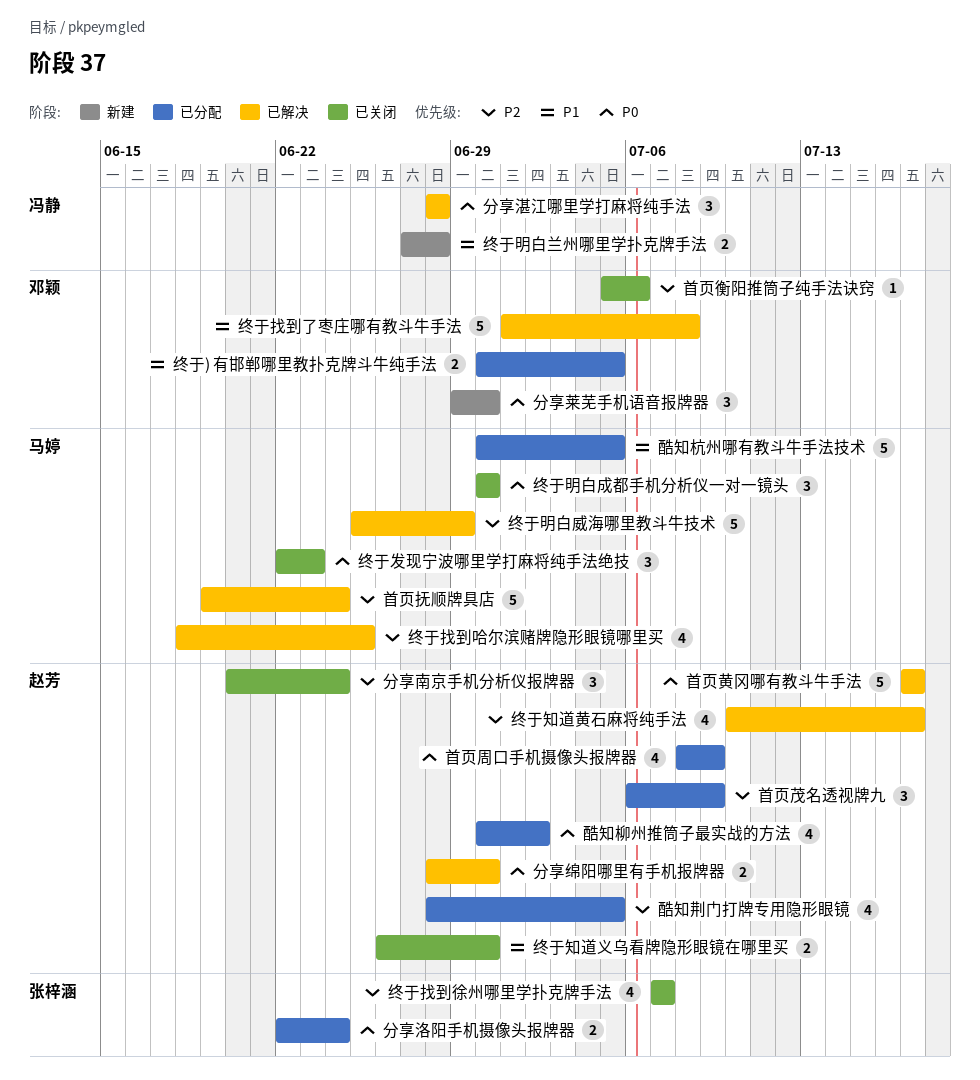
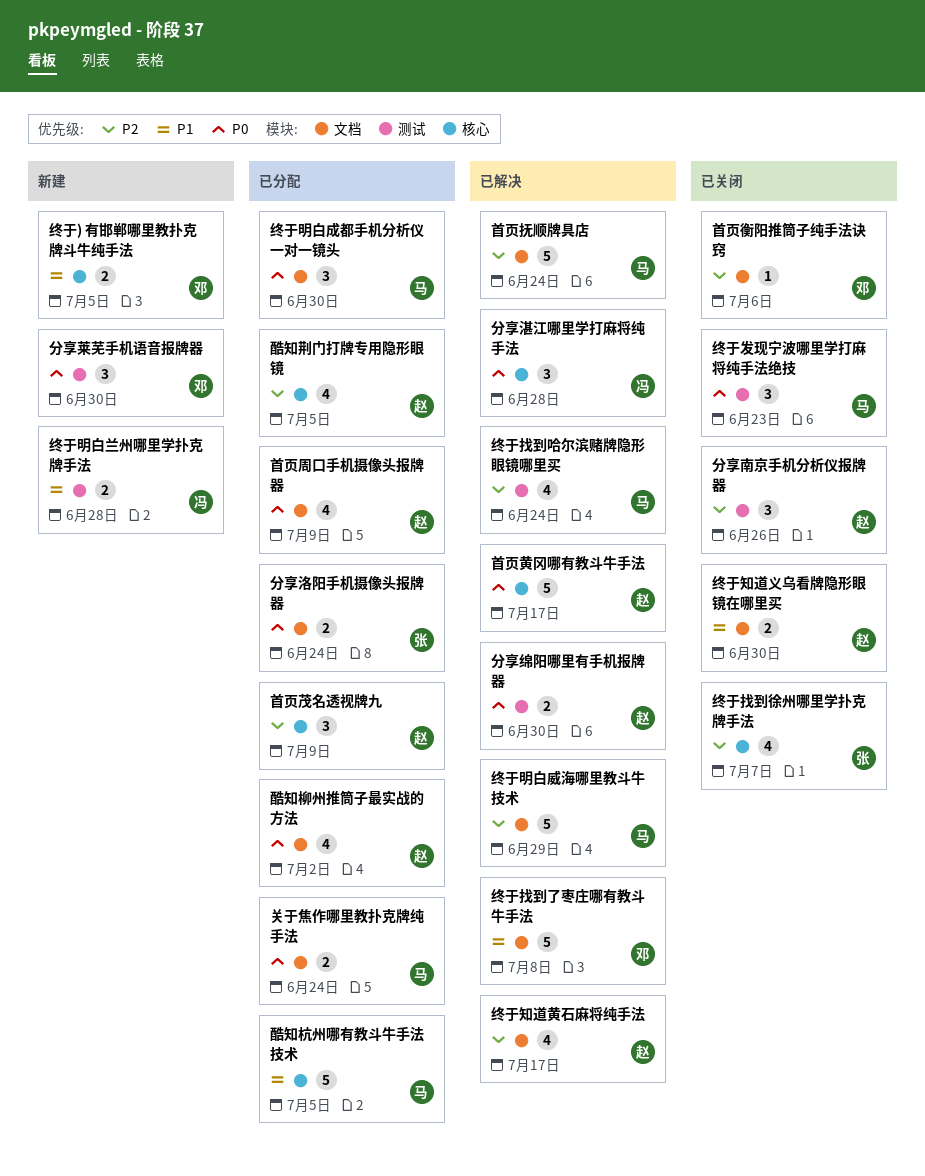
关于焦作哪里教扑克牌纯手法: none -> present
分享南京手机分析仪报牌器, due: Jun 24 -> Jun 26
终于) 有邯郸哪里教扑克牌斗牛纯手法, status: 已分配 -> 新建
终于找到哈尔滨赌牌隐形眼镜哪里买, due: Jun 25 -> Jun 24
终于明白成都手机分析仪一对一镜头, status: 已关闭 -> 已分配

